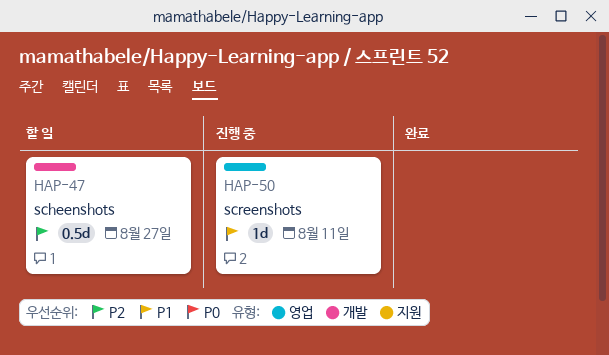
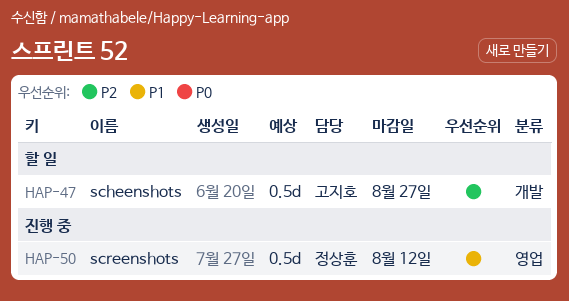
HAP-50, estimate: 1d -> 0.5d
HAP-50, due: Aug 11 -> Aug 12

